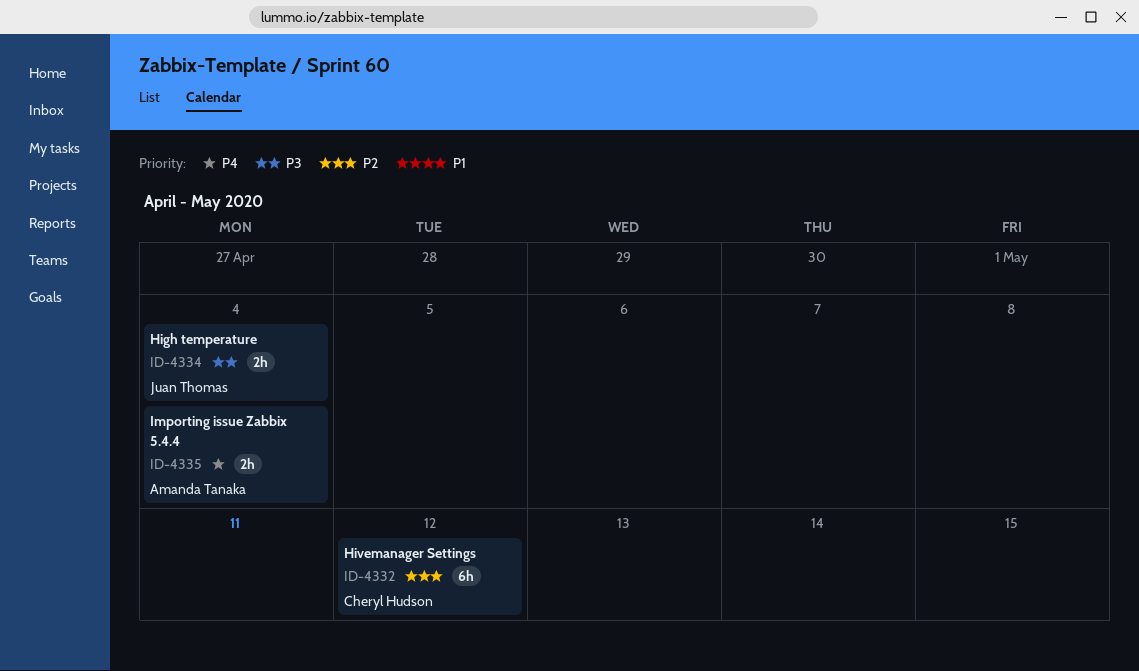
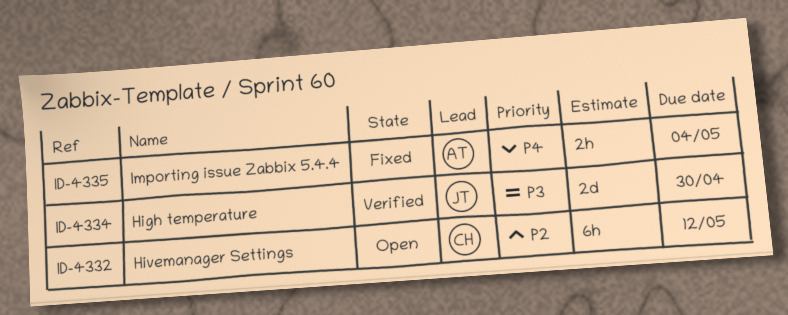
ID-4334, estimate: 2h -> 2d
ID-4334, due: May 4 -> Apr 30

